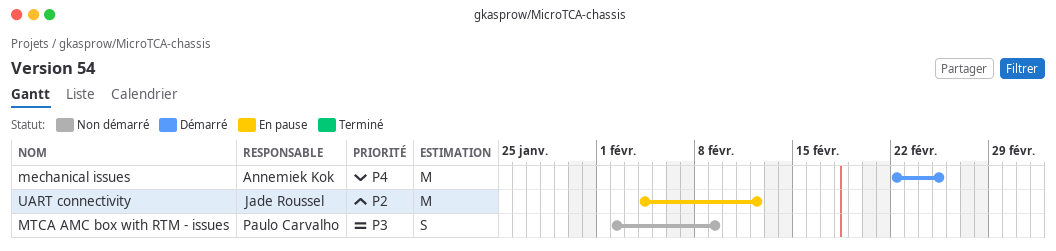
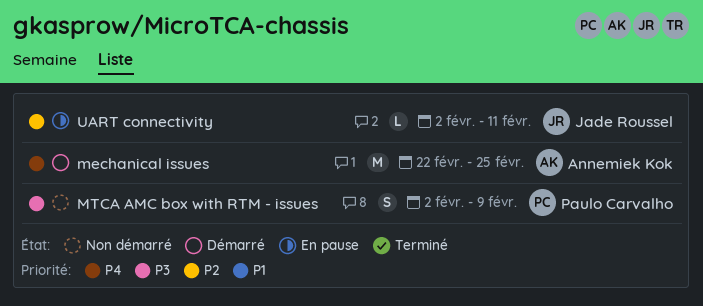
UART connectivity, estimate: M -> L
UART connectivity, start: Feb 4 -> Feb 2
UART connectivity, due: Feb 12 -> Feb 11

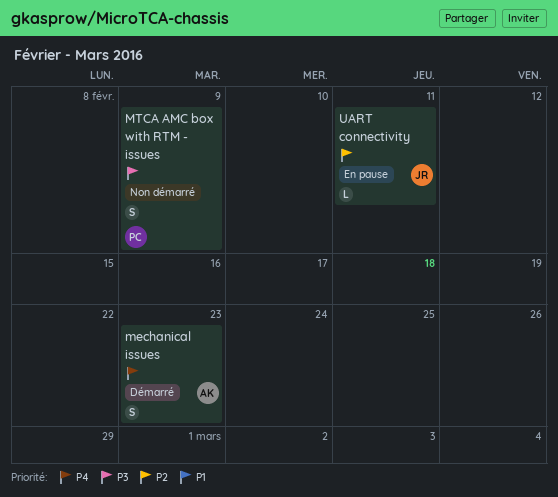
mechanical issues, estimate: M -> S
mechanical issues, due: Feb 25 -> Feb 23

